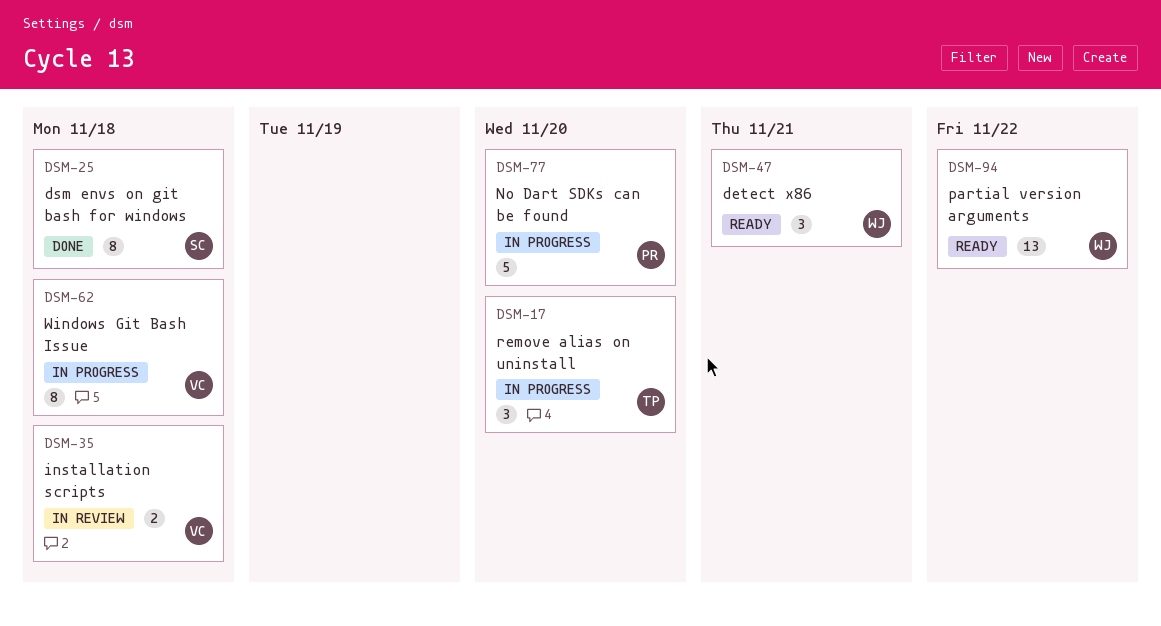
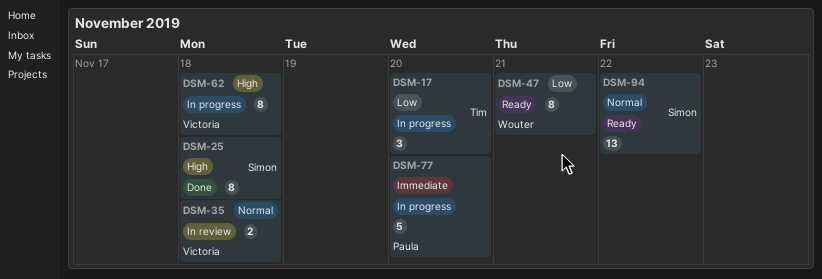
DSM-47, estimate: 3 -> 8
DSM-94, owner: Wouter -> Simon

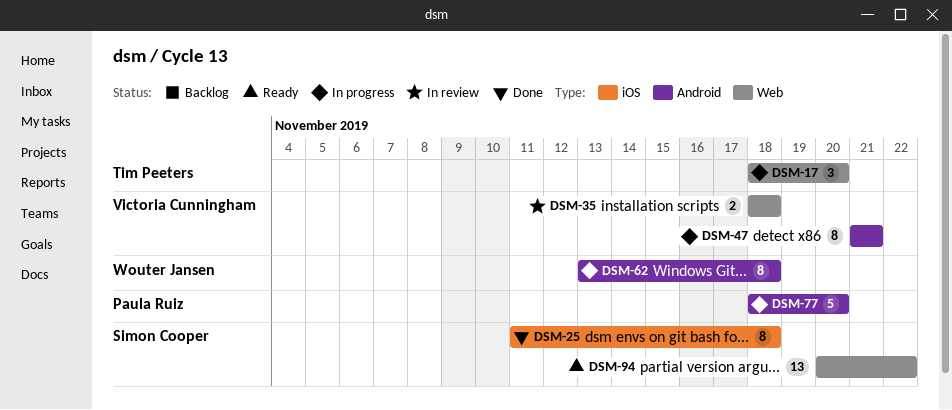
DSM-47, status: Ready -> In progress
DSM-47, owner: Wouter Jansen -> Victoria Cunningham
DSM-62, owner: Victoria Cunningham -> Wouter Jansen

